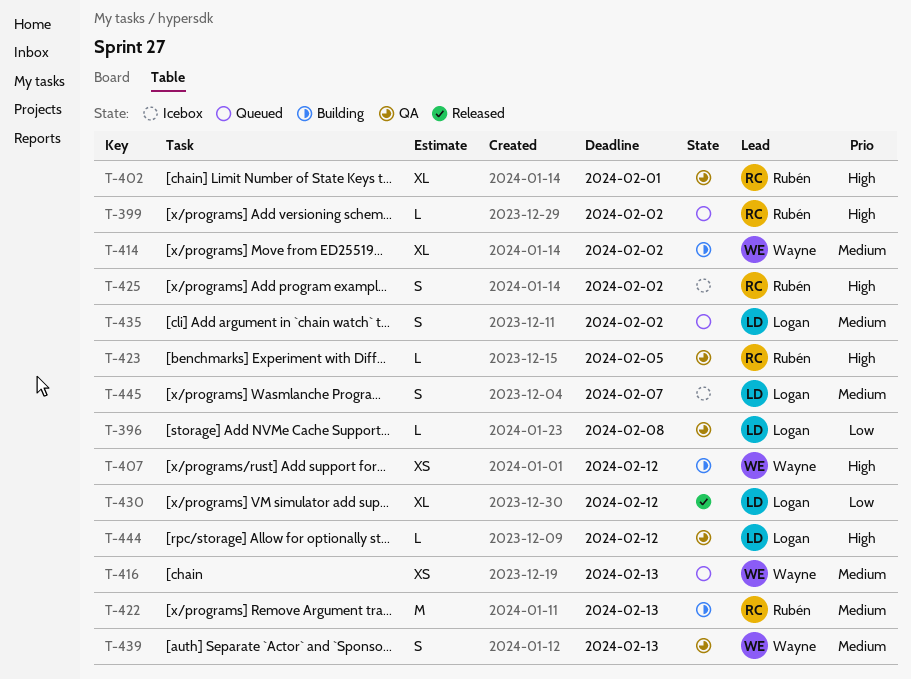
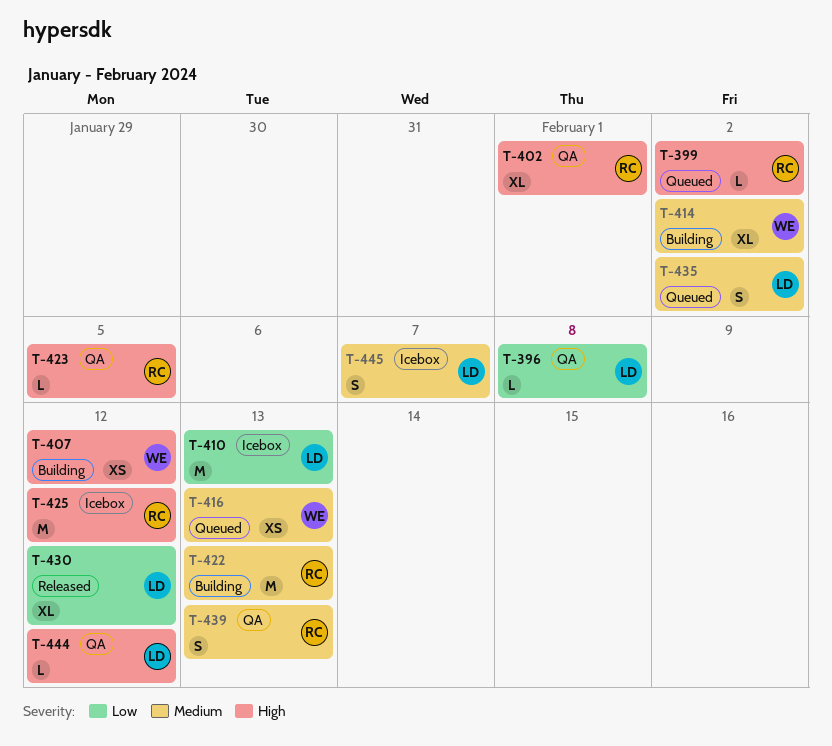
T-410: none -> present
T-425, estimate: S -> M
T-425, due: Feb 2 -> Feb 12
T-439, owner: Wayne -> Rubén

